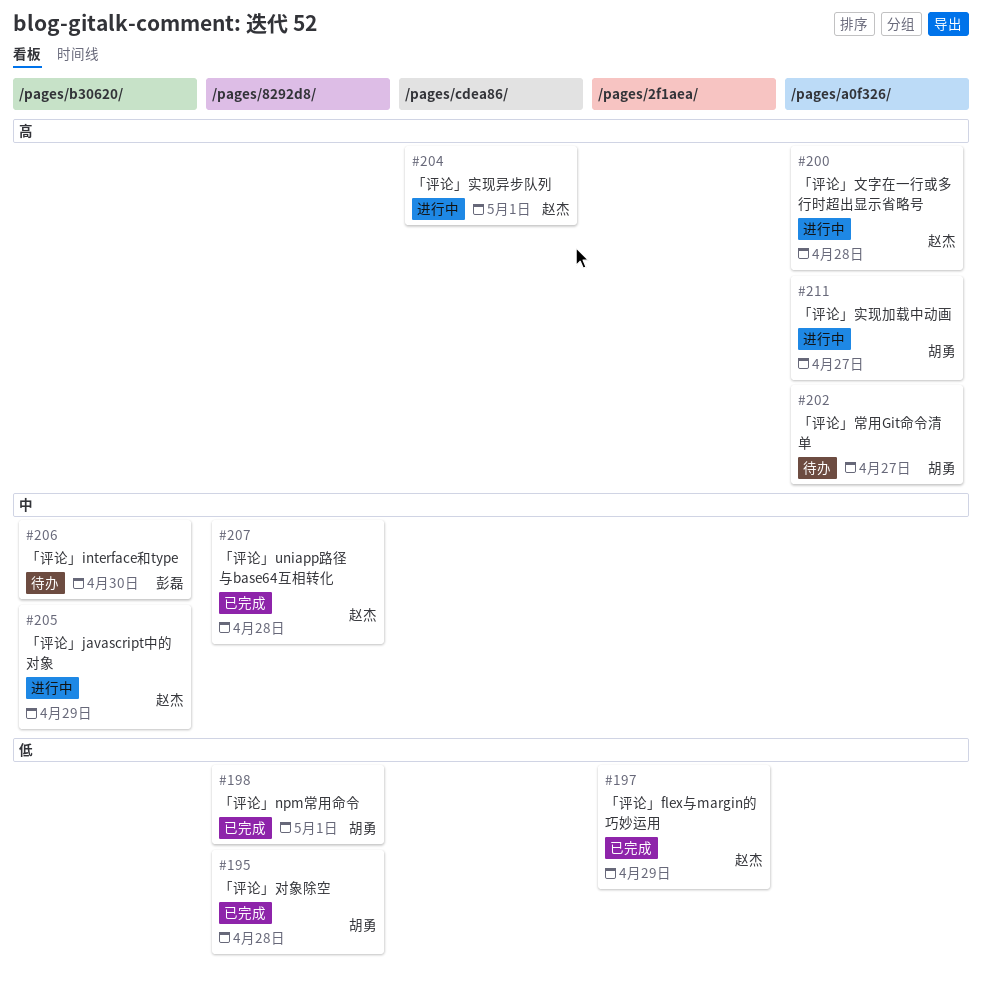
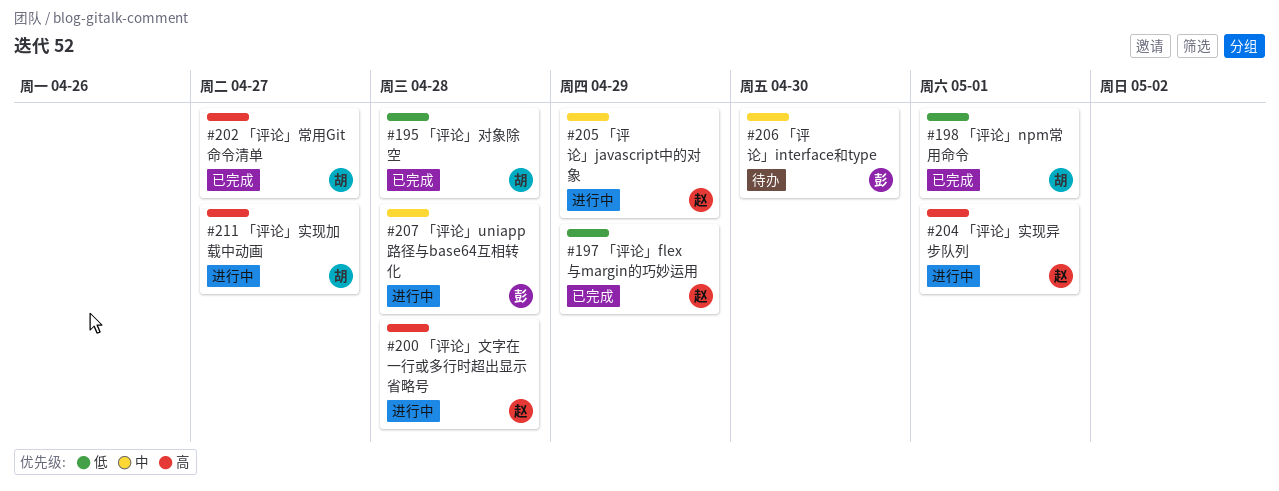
#202, status: 待办 -> 已完成
#207, status: 已完成 -> 进行中
#207, owner: 赵杰 -> 彭磊

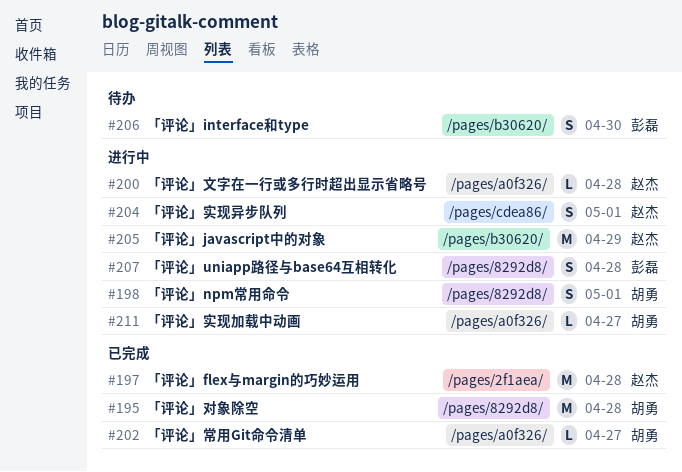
#197, due: Apr 29 -> Apr 28
#198, status: 已完成 -> 进行中

